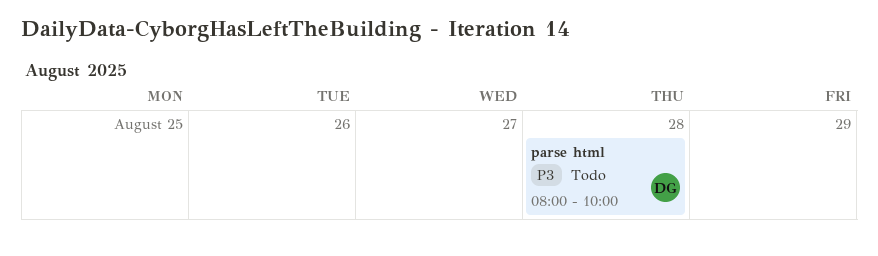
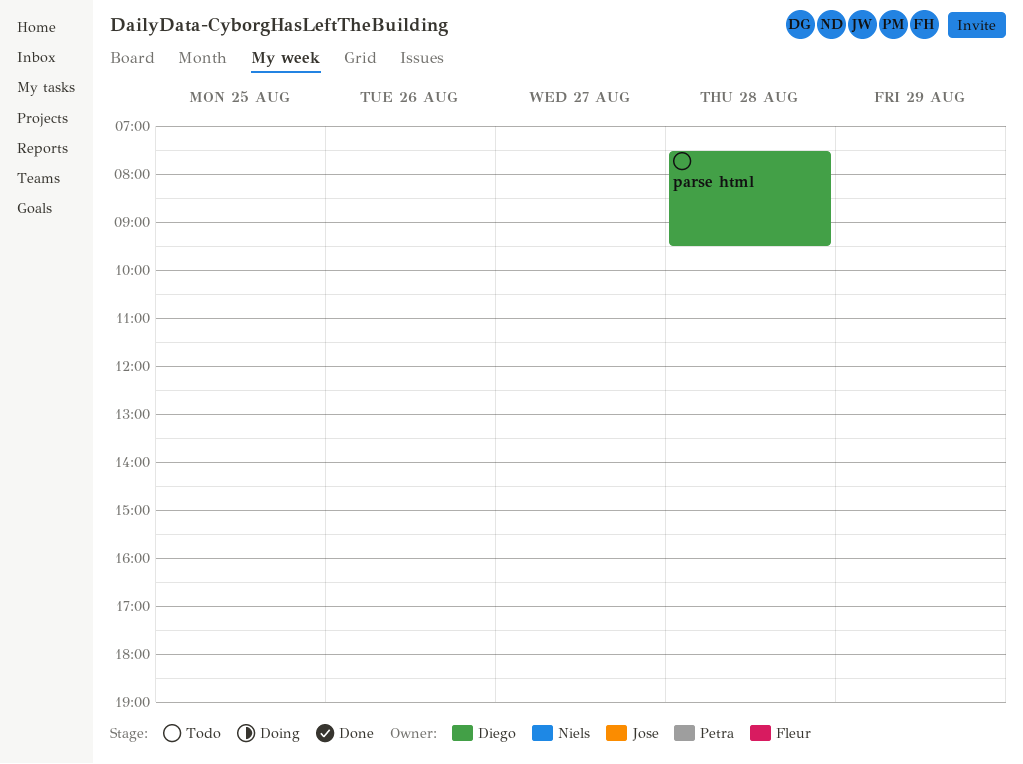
parse html, begins: 08:00 -> 07:30
parse html, ends: 10:00 -> 09:30

